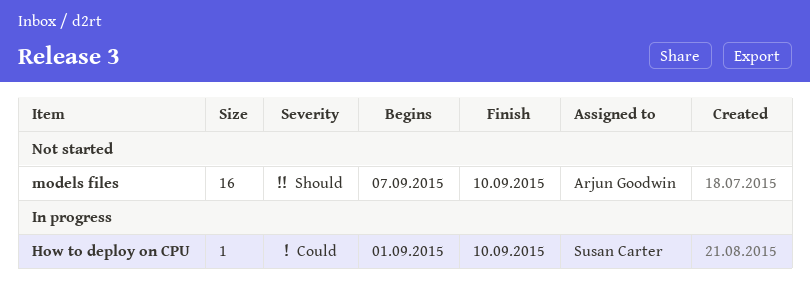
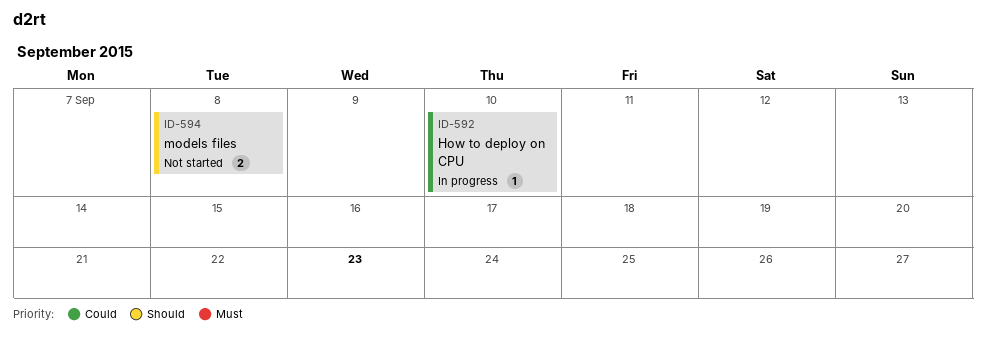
models files, estimate: 16 -> 2
models files, due: Sep 10 -> Sep 8

